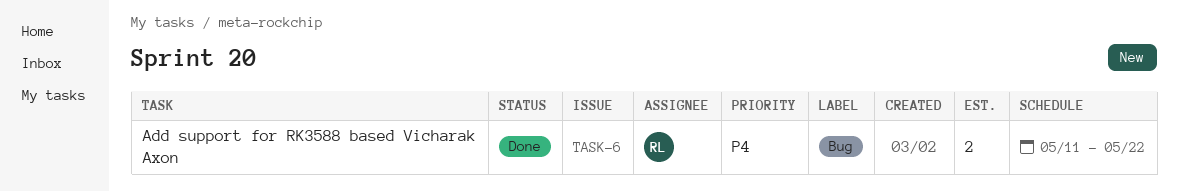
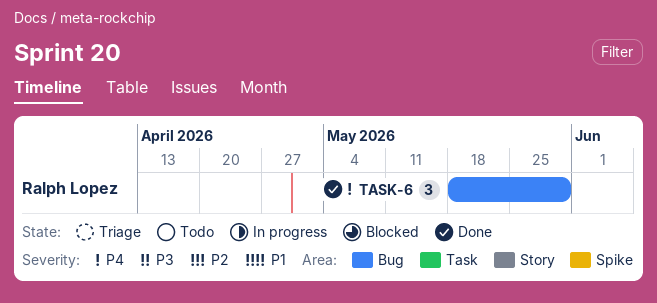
TASK-6, estimate: 2 -> 3
TASK-6, start: May 11 -> May 18
TASK-6, due: May 22 -> May 29

